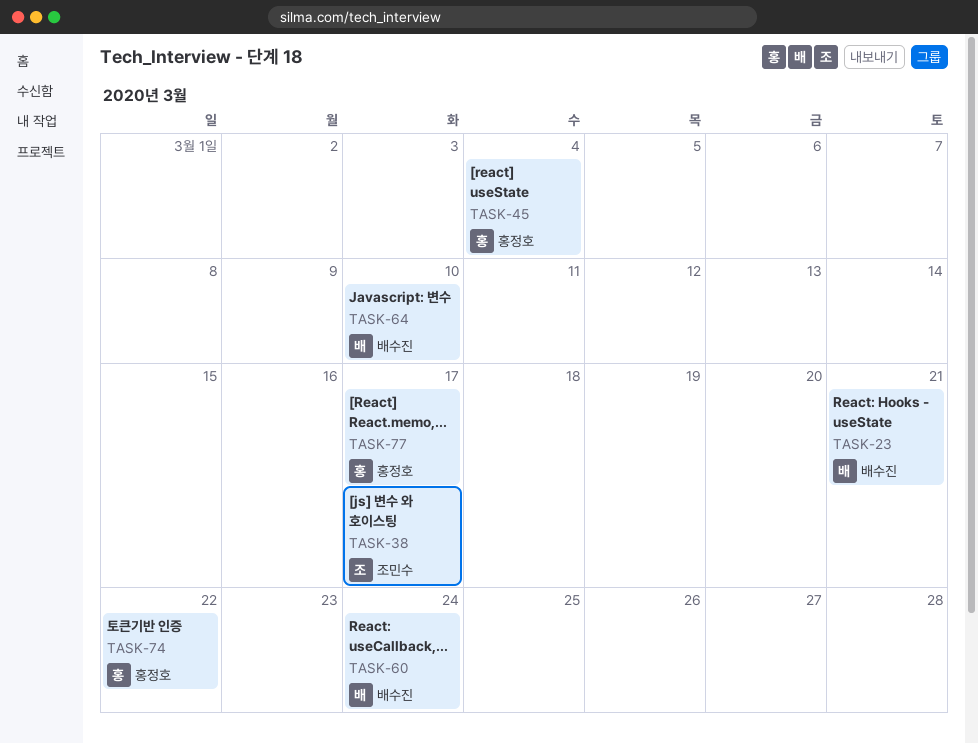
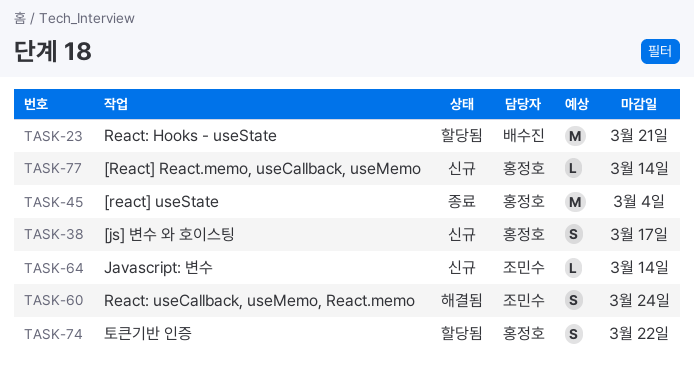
TASK-38, owner: 조민수 -> 홍정호
TASK-60, owner: 배수진 -> 조민수
TASK-64, owner: 배수진 -> 조민수
TASK-64, due: Mar 10 -> Mar 14
TASK-77, due: Mar 17 -> Mar 14

